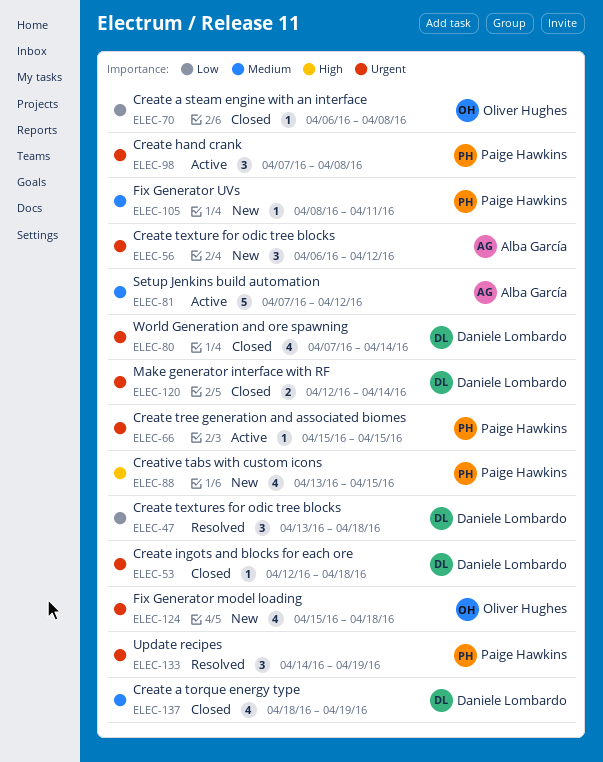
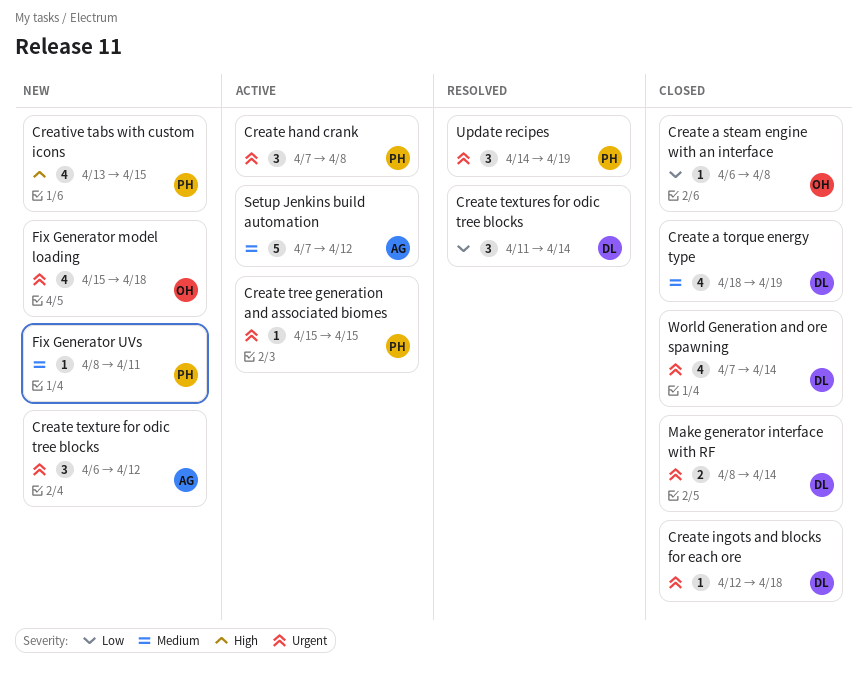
Create textures for odic tree blocks, start: Apr 13 -> Apr 11
Create textures for odic tree blocks, due: Apr 18 -> Apr 14
Make generator interface with RF, start: Apr 12 -> Apr 8

